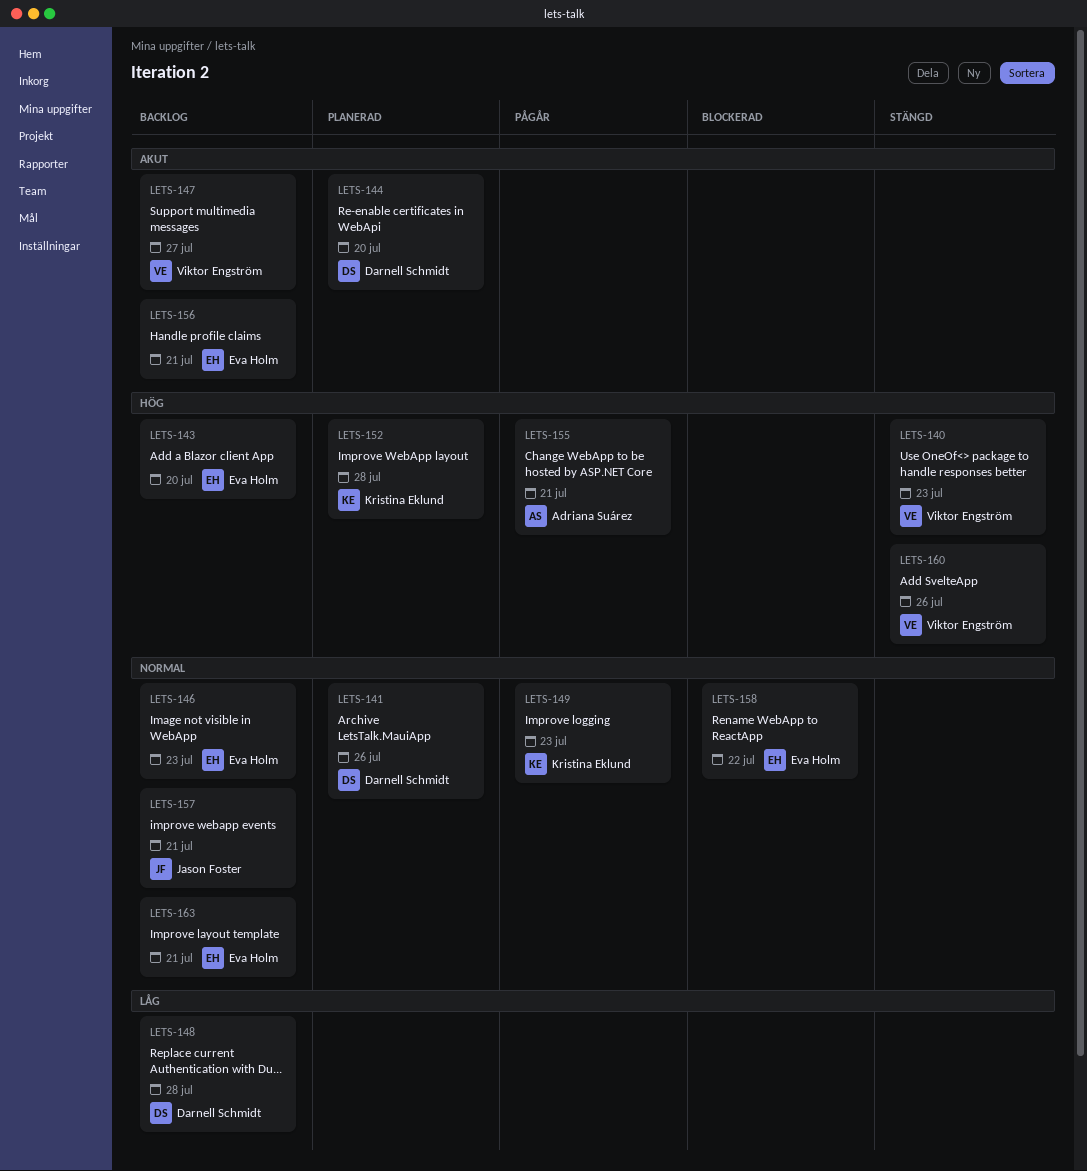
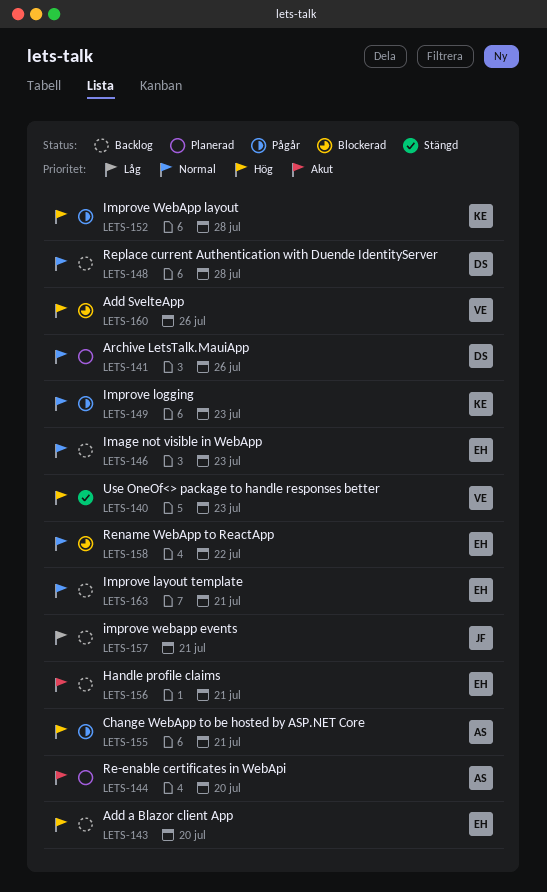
LETS-144, owner: Darnell Schmidt -> Adriana Suárez
LETS-147: present -> none
LETS-148, priority: Låg -> Normal
LETS-152, status: Planerad -> Pågår
LETS-157, priority: Normal -> Låg
LETS-160, status: Stängd -> Blockerad

